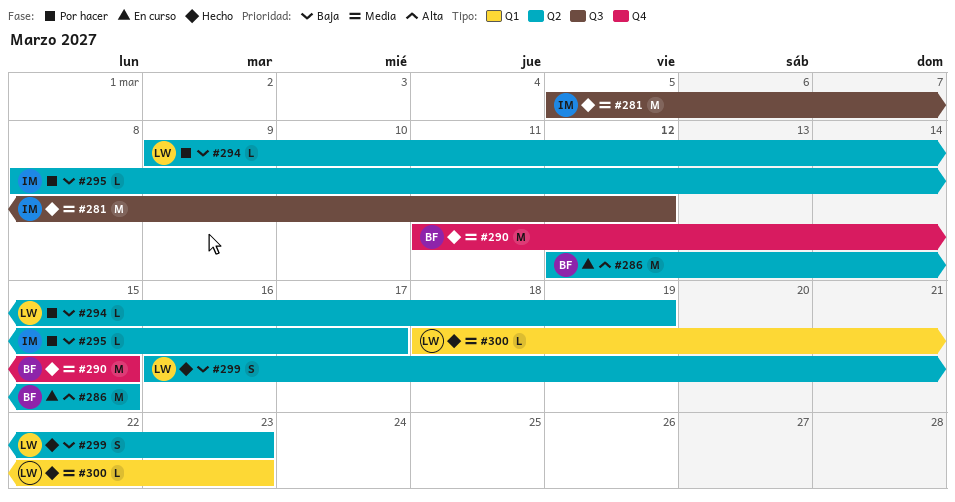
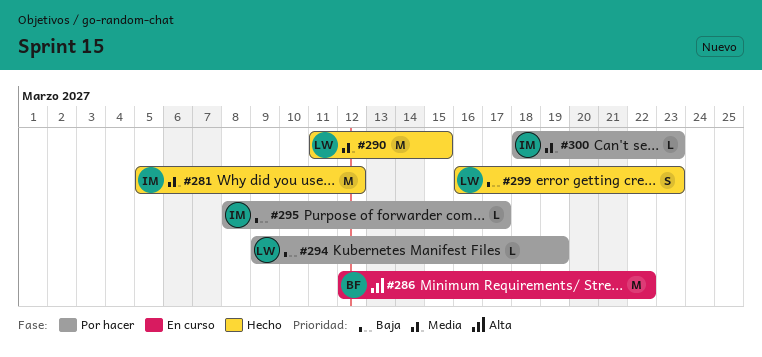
#286, due: Mar 15 -> Mar 22
#290, owner: BF -> LW
#300, status: Hecho -> Por hacer
#300, owner: LW -> IM

